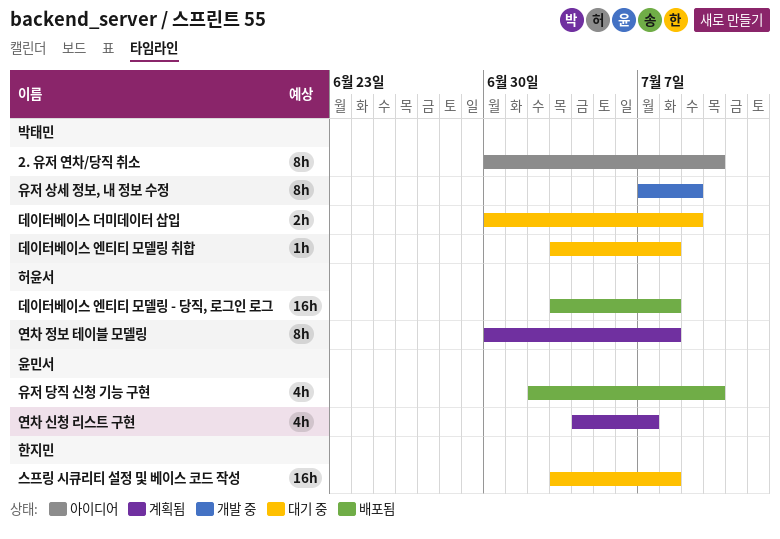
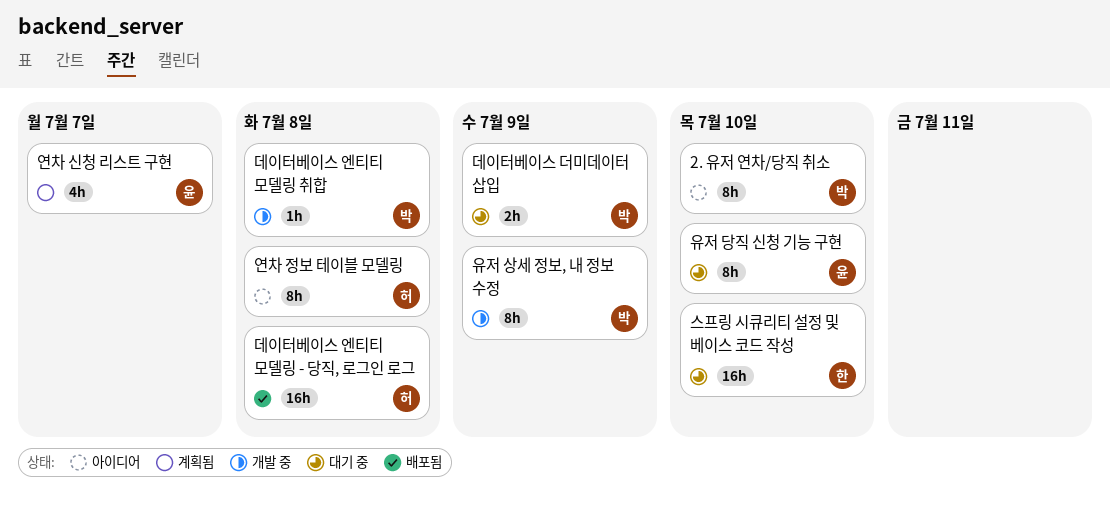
데이터베이스 엔티티 모델링 취합, status: 대기 중 -> 개발 중
스프링 시큐리티 설정 및 베이스 코드 작성, due: Jul 8 -> Jul 10
연차 정보 테이블 모델링, status: 계획됨 -> 아이디어
유저 당직 신청 기능 구현, status: 배포됨 -> 대기 중
유저 당직 신청 기능 구현, estimate: 4h -> 8h

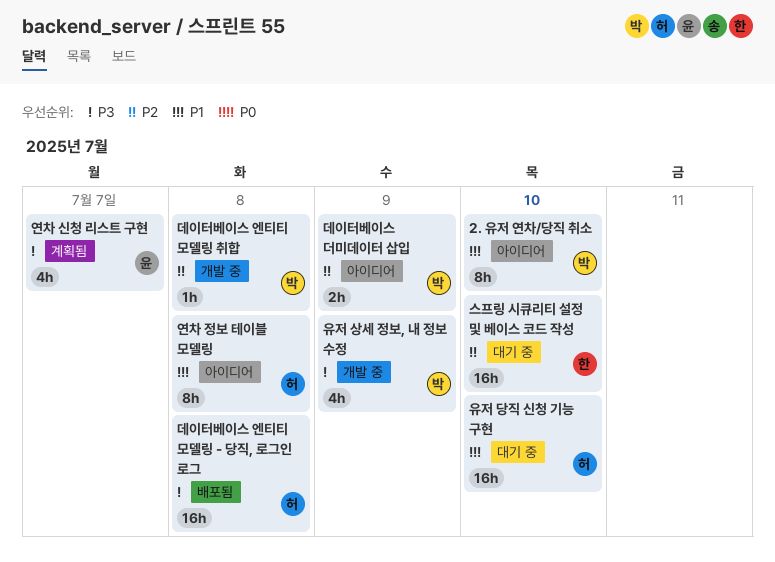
데이터베이스 더미데이터 삽입, status: 대기 중 -> 아이디어
유저 당직 신청 기능 구현, owner: 윤 -> 허
유저 당직 신청 기능 구현, estimate: 8h -> 16h
유저 상세 정보, 내 정보 수정, estimate: 8h -> 4h

